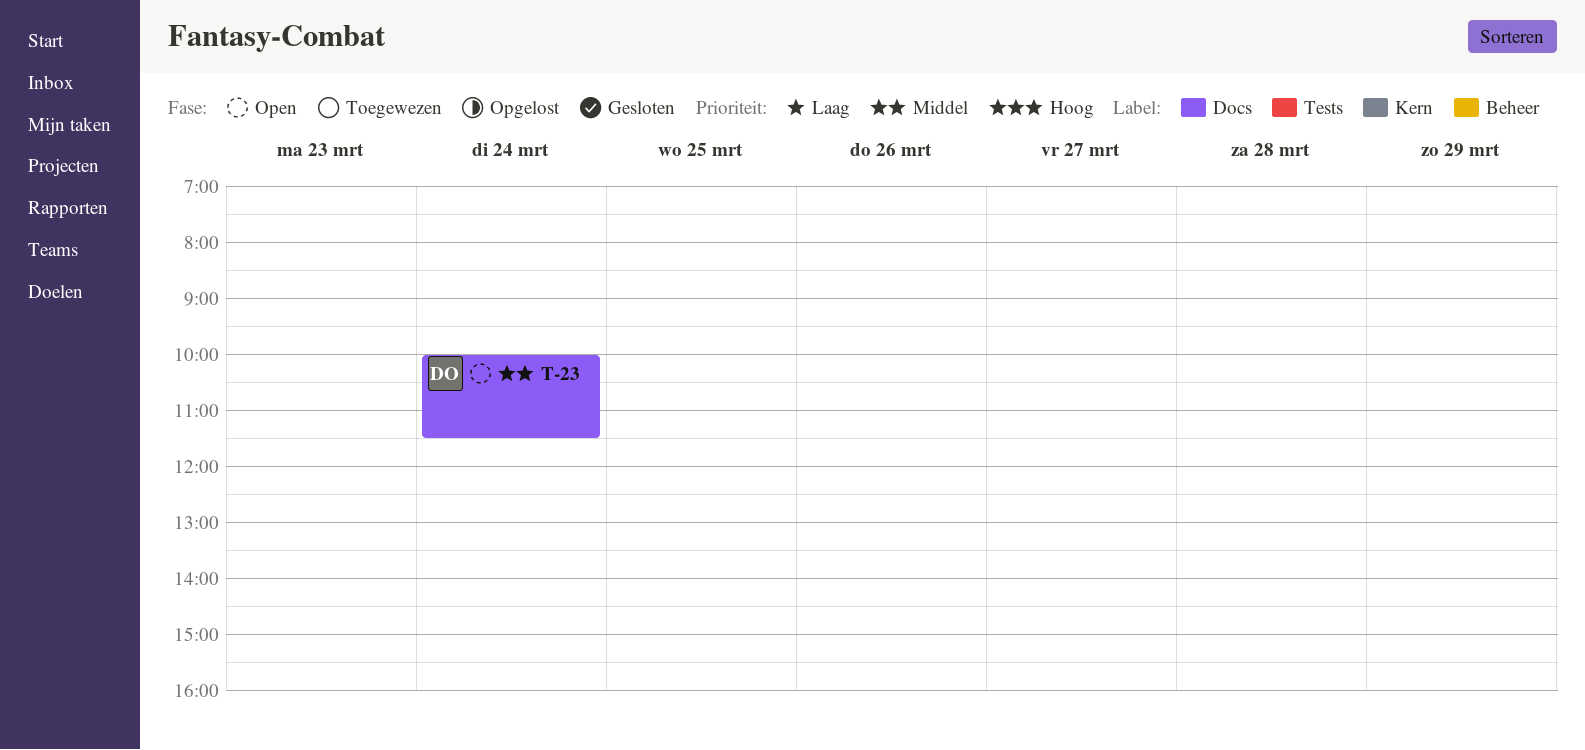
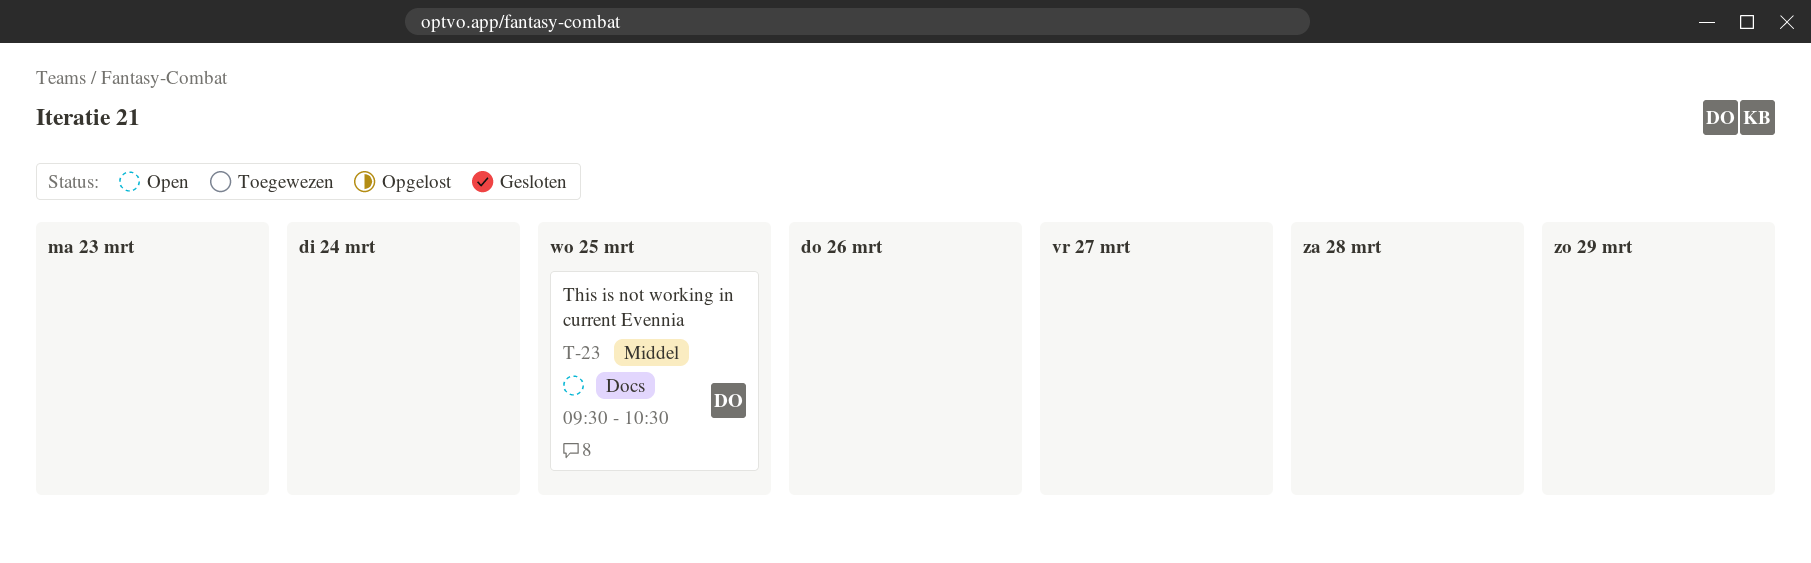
T-23, day: Mar 24 -> Mar 25
T-23, begins: 10:00 -> 09:30
T-23, ends: 11:30 -> 10:30

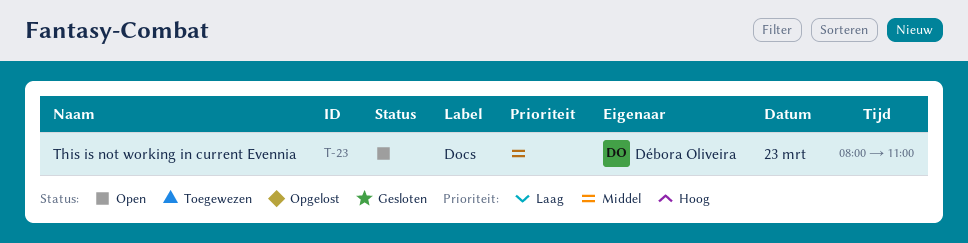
T-23, day: Mar 25 -> Mar 23
T-23, begins: 09:30 -> 08:00
T-23, ends: 10:30 -> 11:00

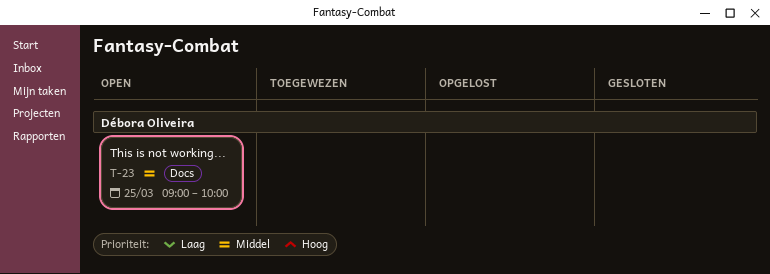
T-23, day: Mar 23 -> Mar 25
T-23, begins: 08:00 -> 09:00
T-23, ends: 11:00 -> 10:00

